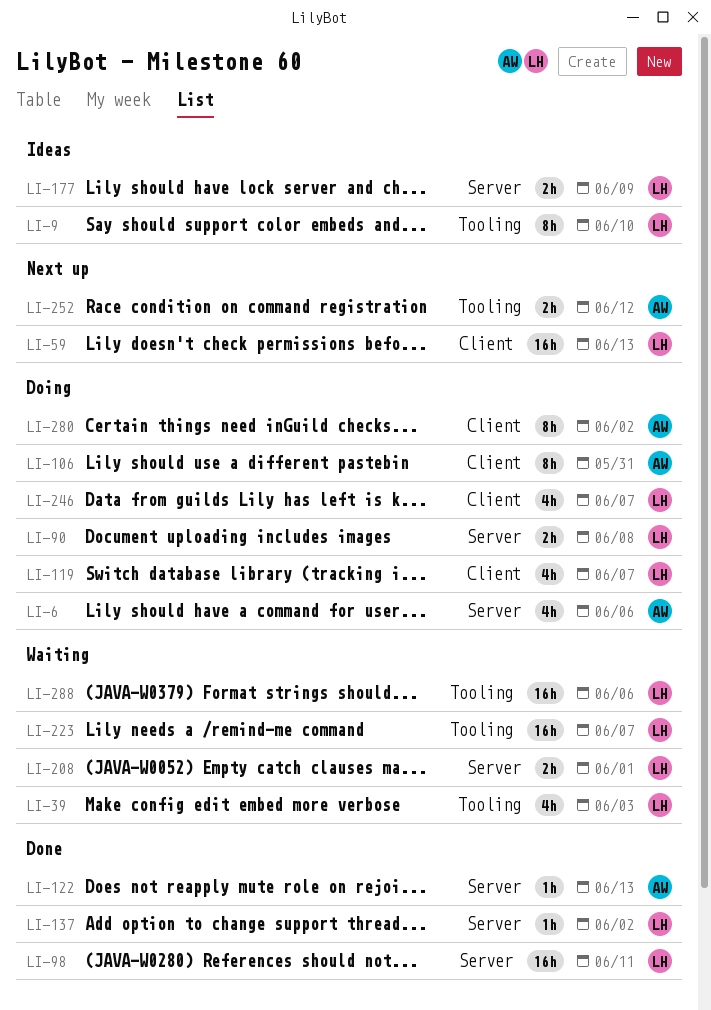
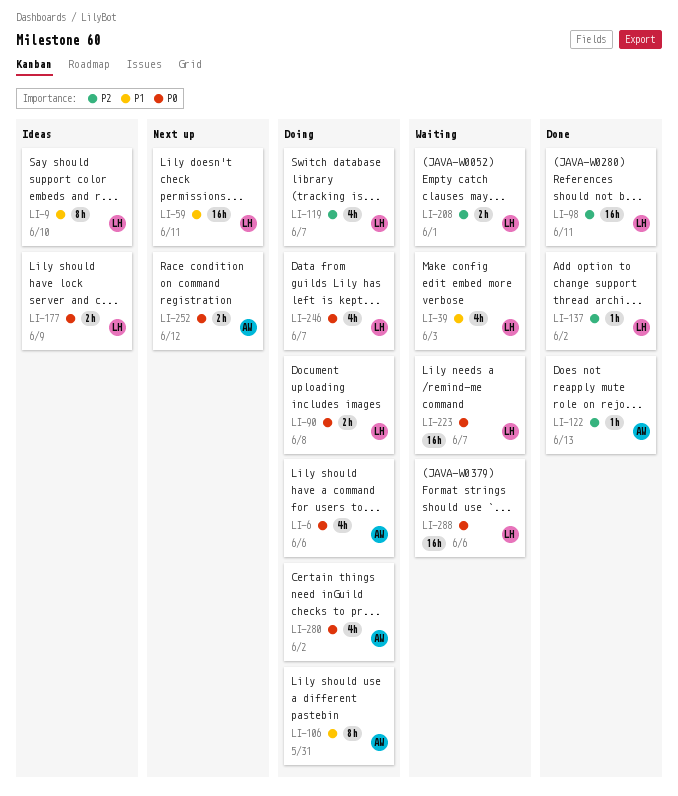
LI-59, due: Jun 13 -> Jun 11
LI-280, estimate: 8h -> 4h

